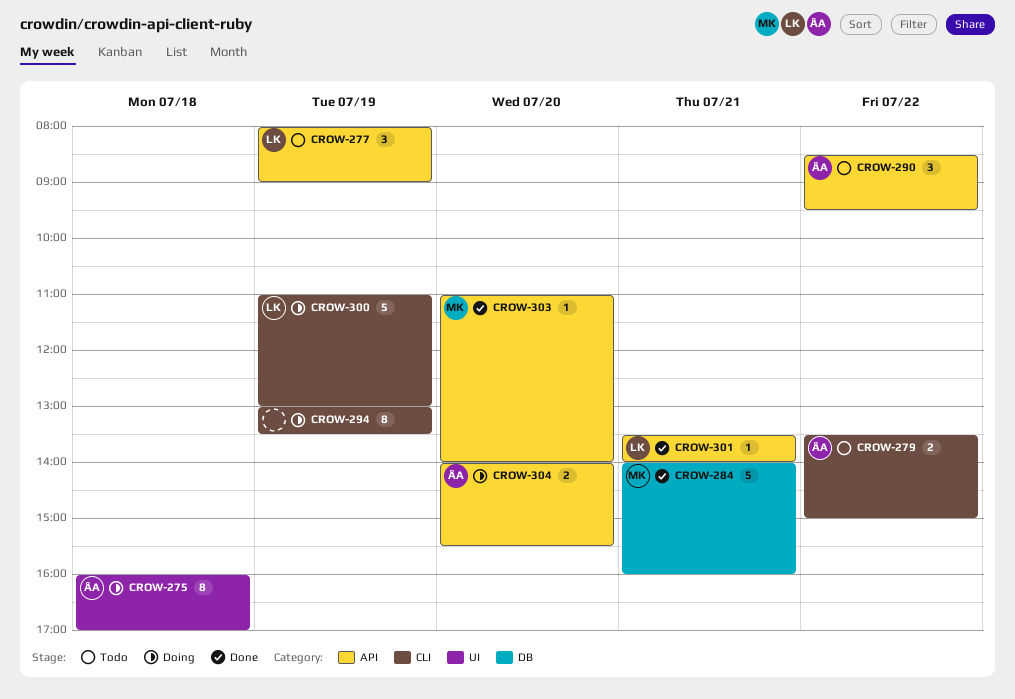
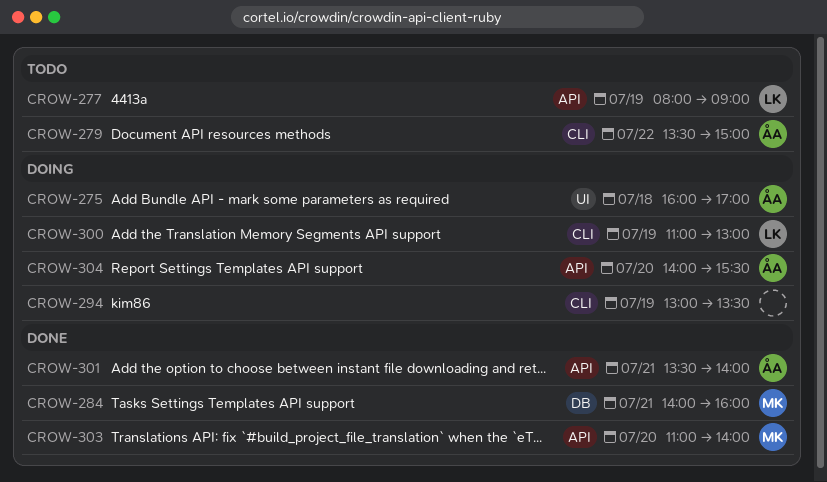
CROW-290: present -> none
CROW-301, owner: LK -> ÅA

